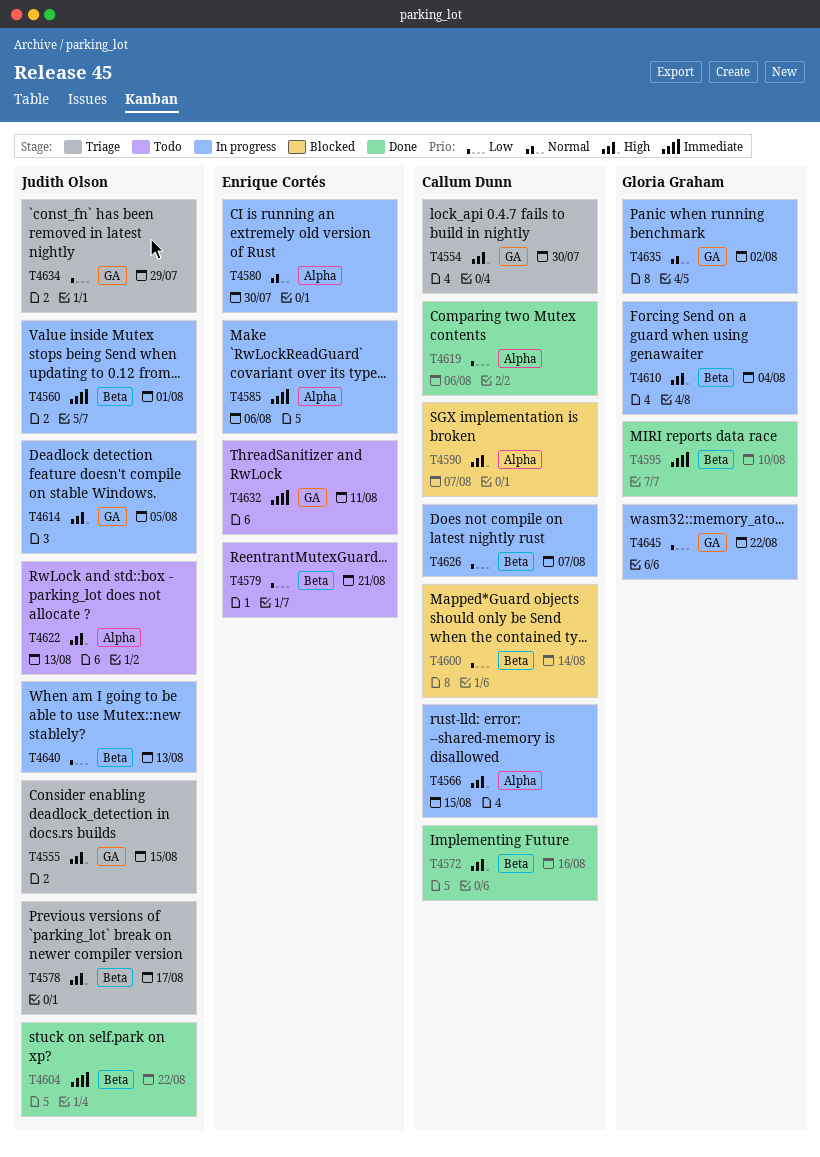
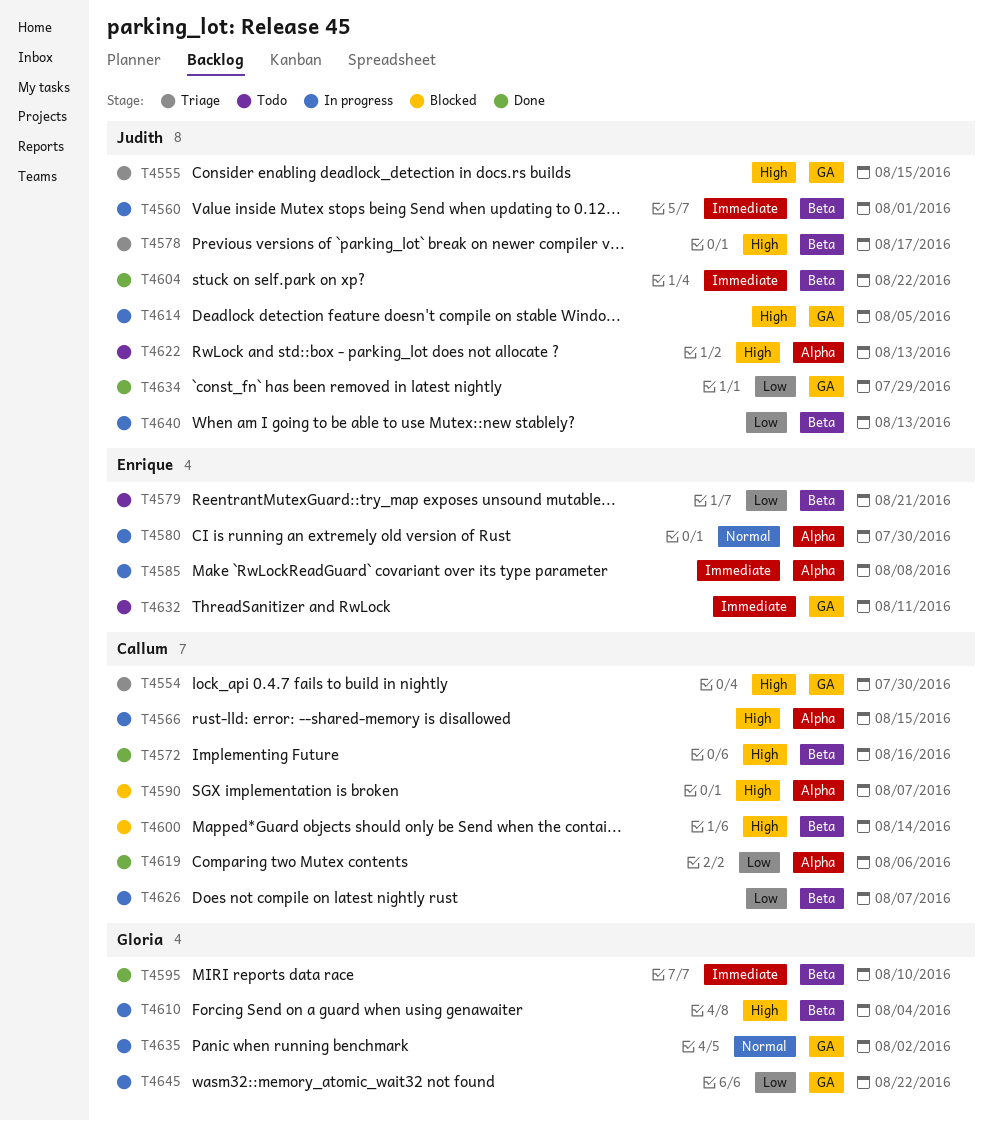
T4585, due: Aug 6 -> Aug 8
T4600, priority: Low -> High
T4634, status: Triage -> Done

